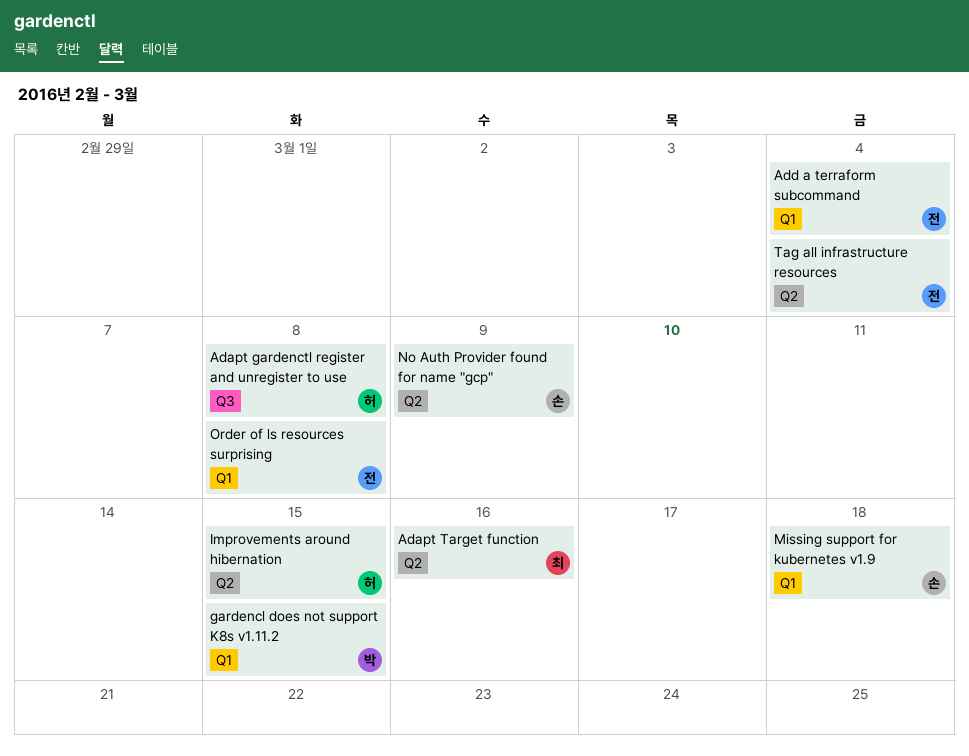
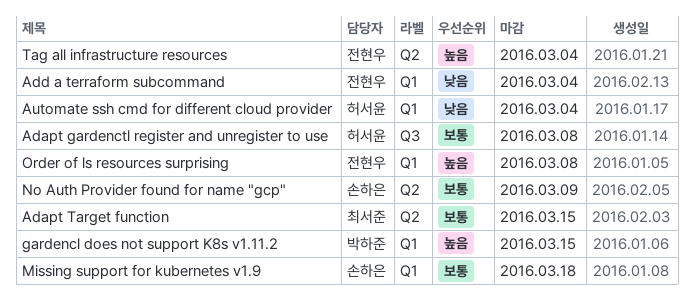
Adapt Target function, due: Mar 16 -> Mar 15
Automate ssh cmd for different cloud provider: none -> present
Improvements around hibernation: present -> none

